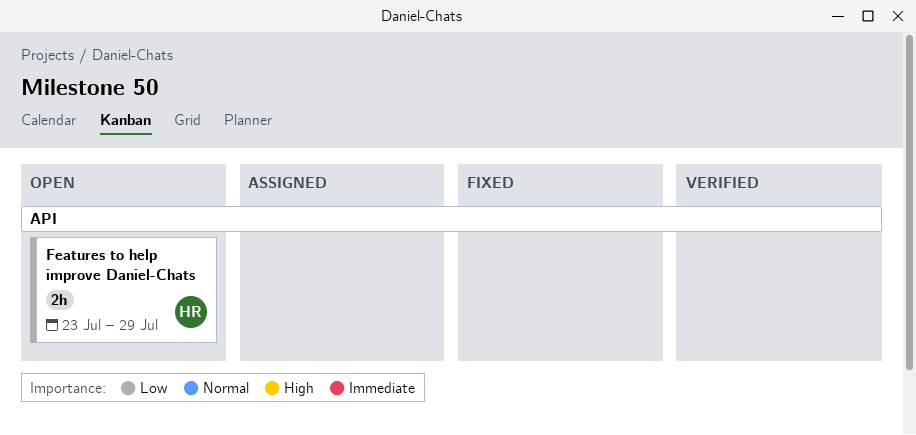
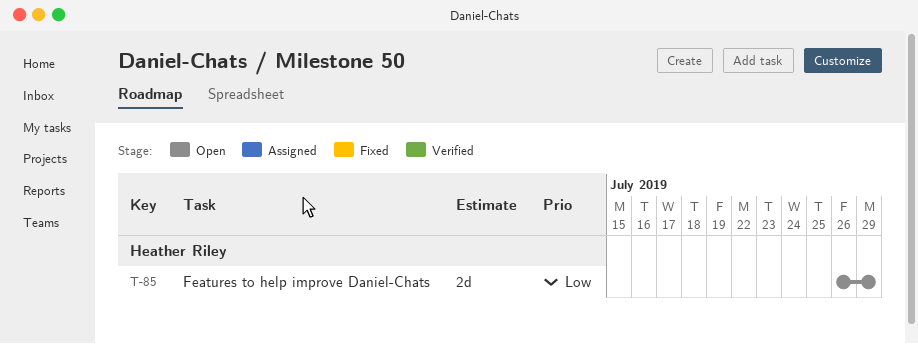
Features to help improve Daniel-Chats, estimate: 2h -> 2d
Features to help improve Daniel-Chats, start: Jul 23 -> Jul 26

